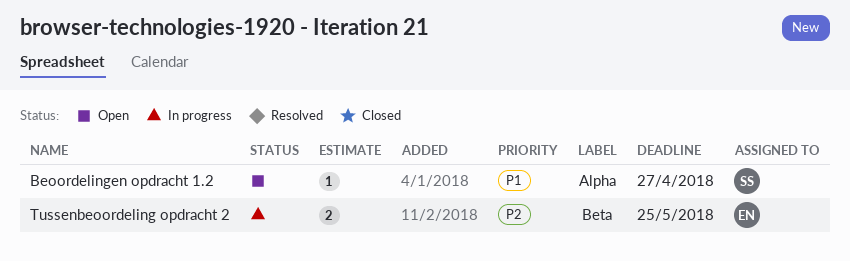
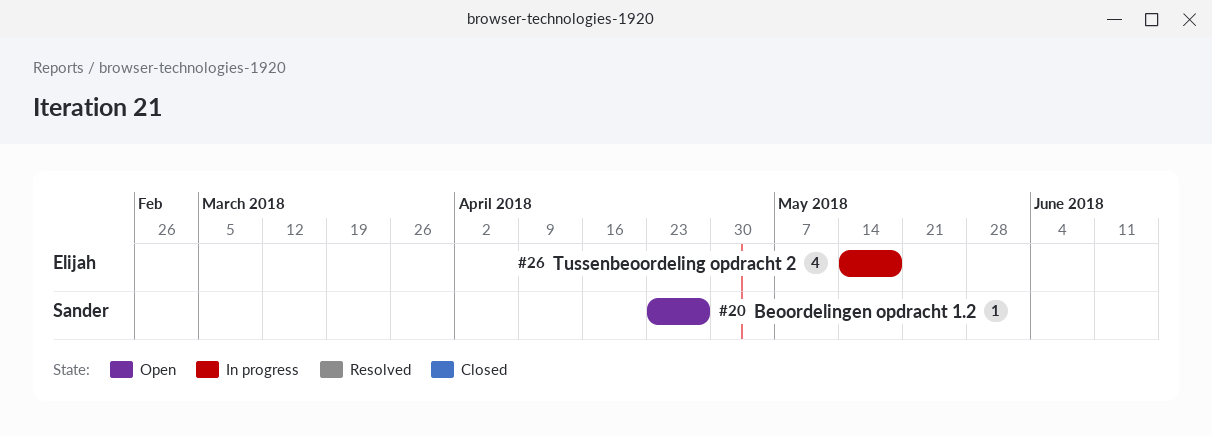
Tussenbeoordeling opdracht 2, estimate: 2 -> 4
Tussenbeoordeling opdracht 2, due: May 25 -> May 18

